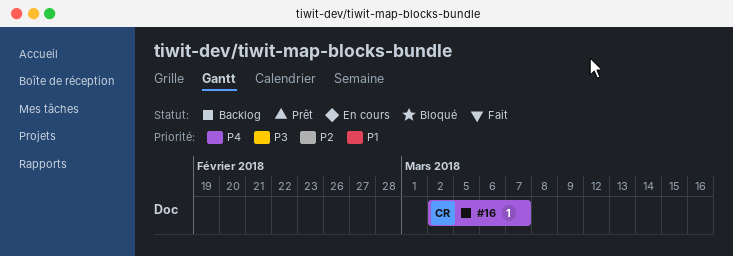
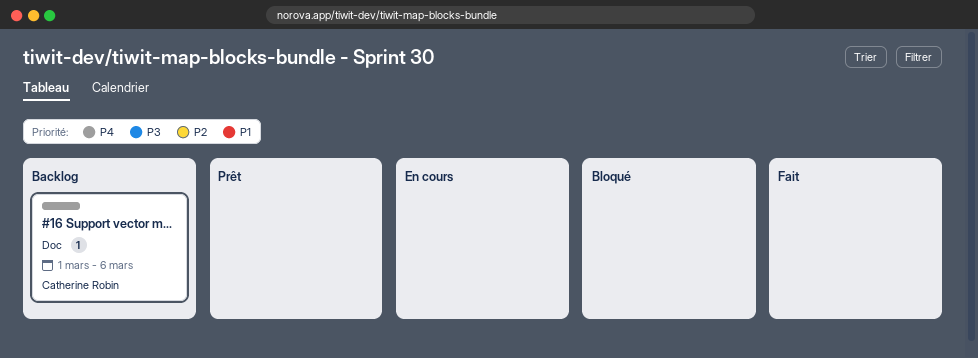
#16, start: Mar 2 -> Mar 1
#16, due: Mar 7 -> Mar 6

